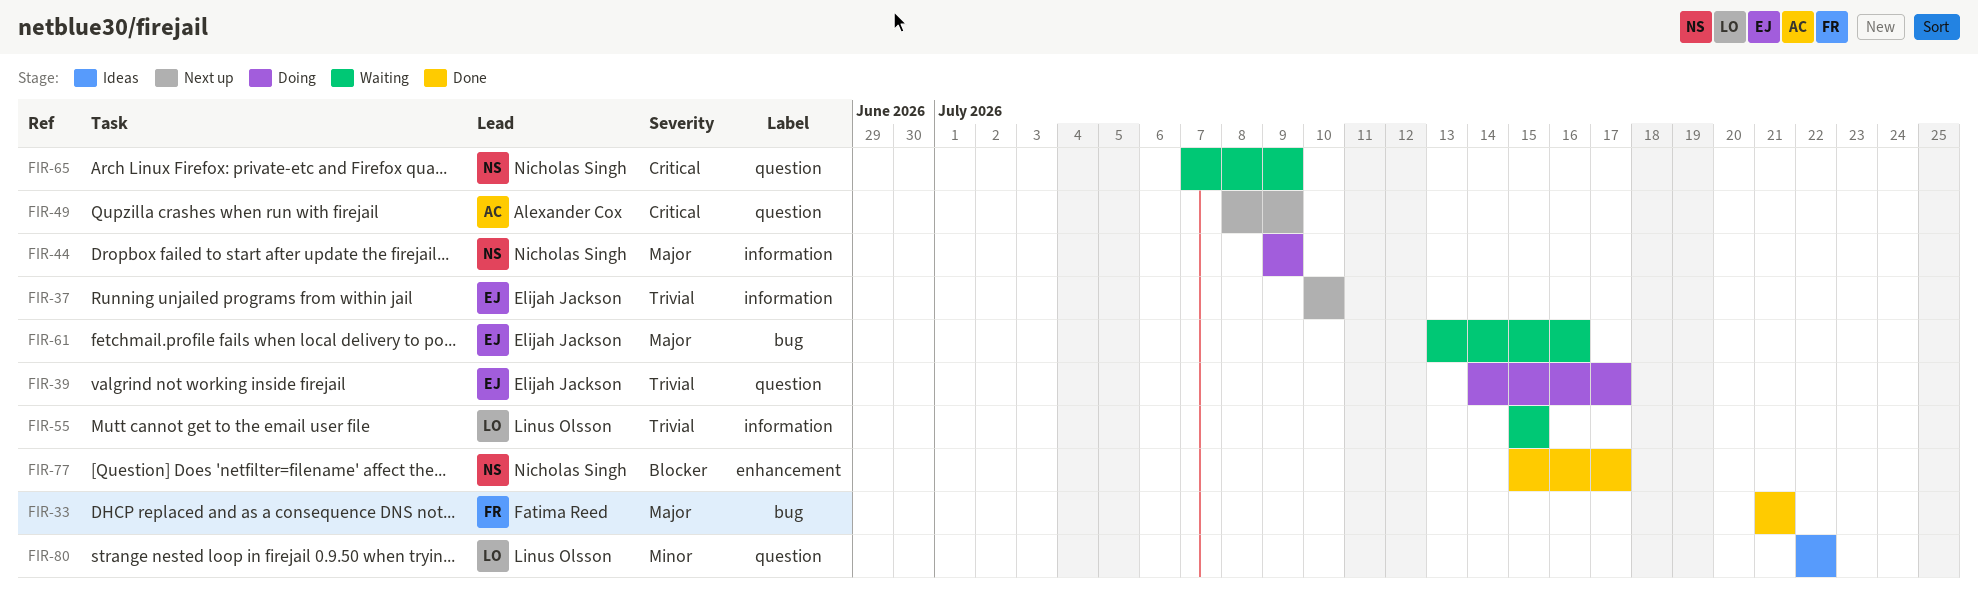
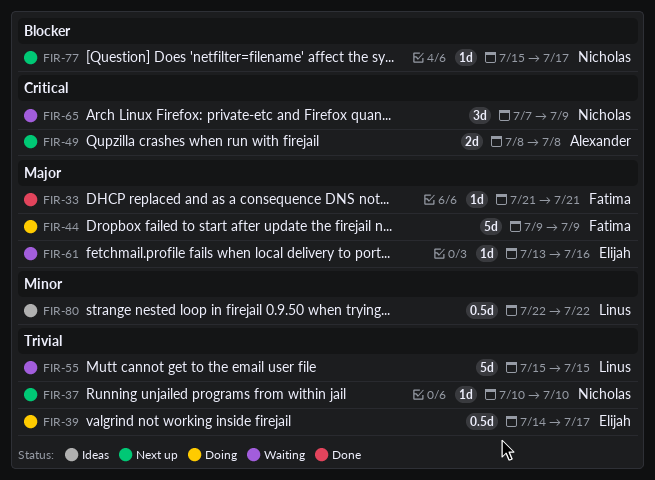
FIR-37, owner: Elijah Jackson -> Nicholas Singh
FIR-44, owner: Nicholas Singh -> Fatima Reed
FIR-49, due: Jul 9 -> Jul 8
FIR-77, status: Done -> Next up

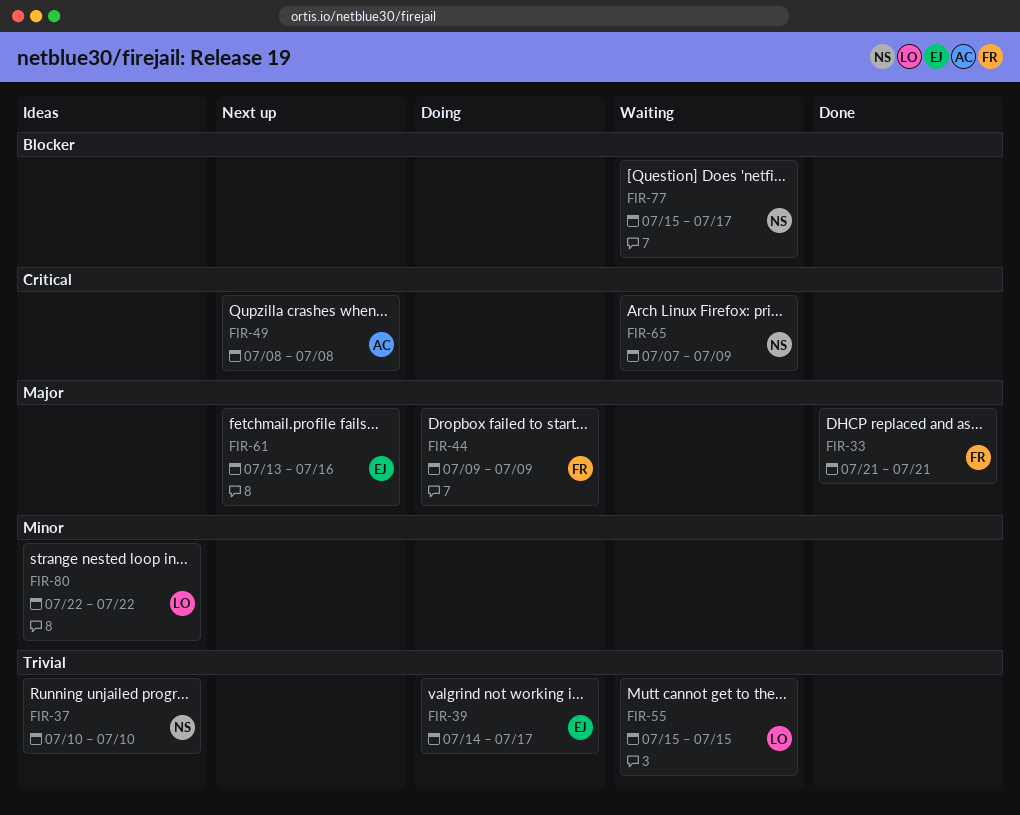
FIR-37, status: Next up -> Ideas
FIR-61, status: Waiting -> Next up
FIR-77, status: Next up -> Waiting

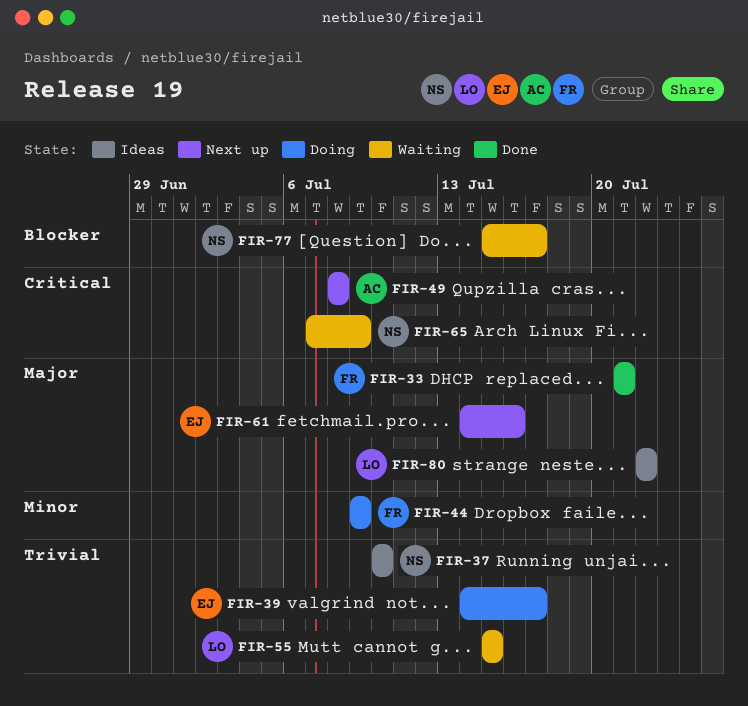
FIR-44, priority: Major -> Minor
FIR-61, start: Jul 13 -> Jul 14
FIR-80, priority: Minor -> Major

